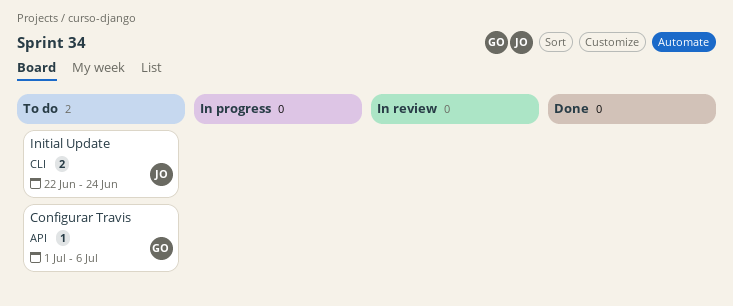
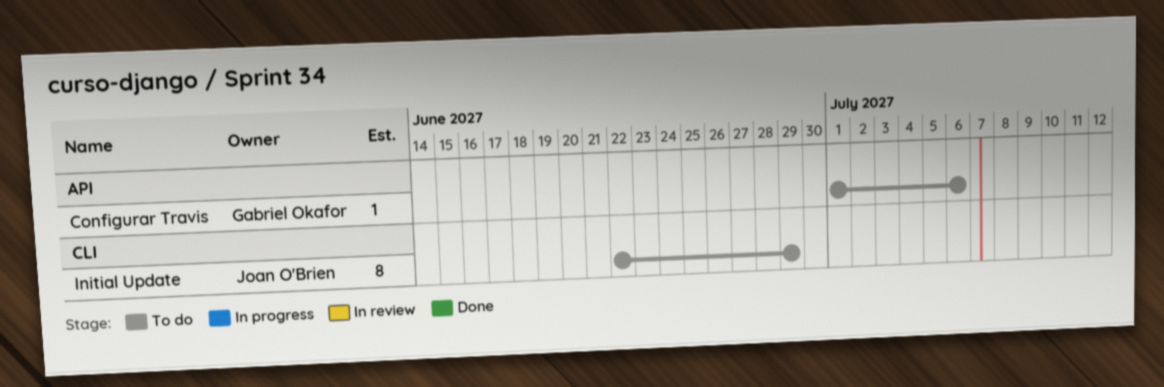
Initial Update, estimate: 2 -> 8
Initial Update, due: Jun 24 -> Jun 29

